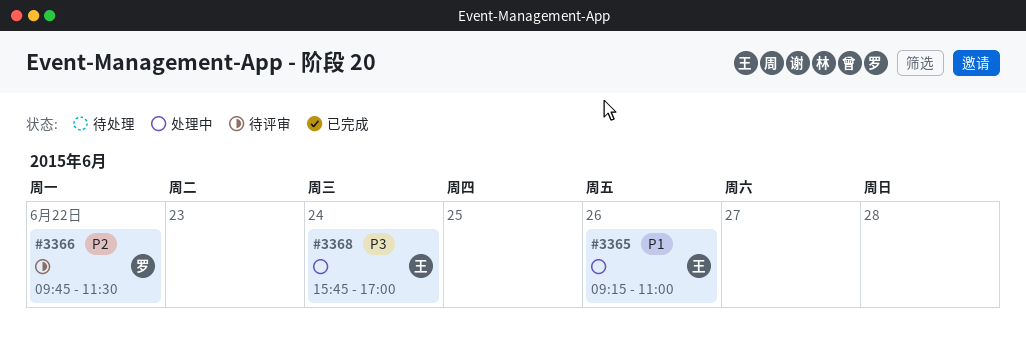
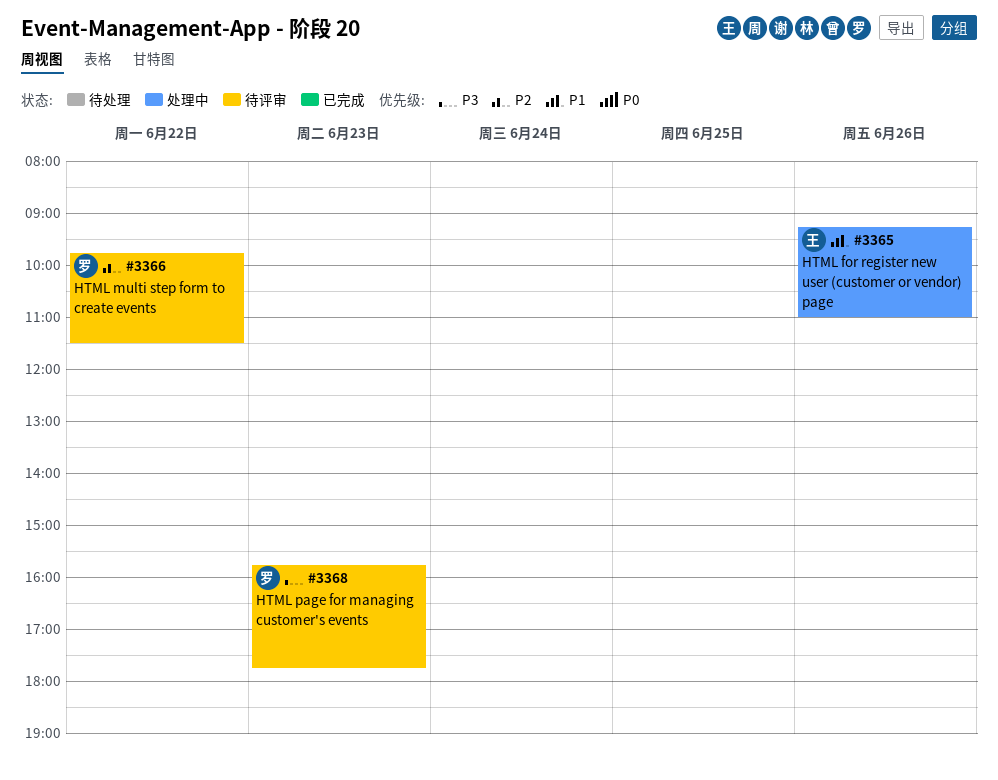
#3368, status: 处理中 -> 待评审
#3368, owner: 王 -> 罗
#3368, day: Jun 24 -> Jun 23
#3368, ends: 17:00 -> 17:45

